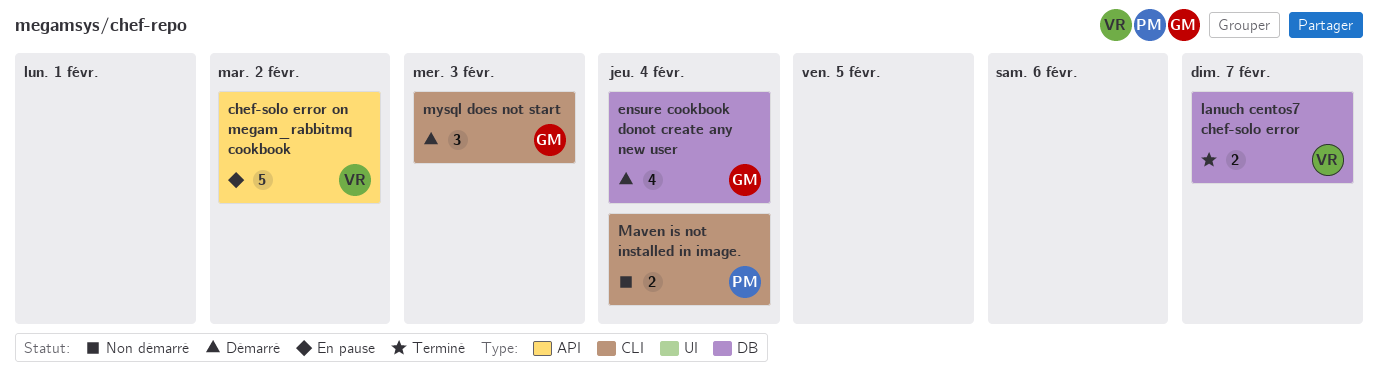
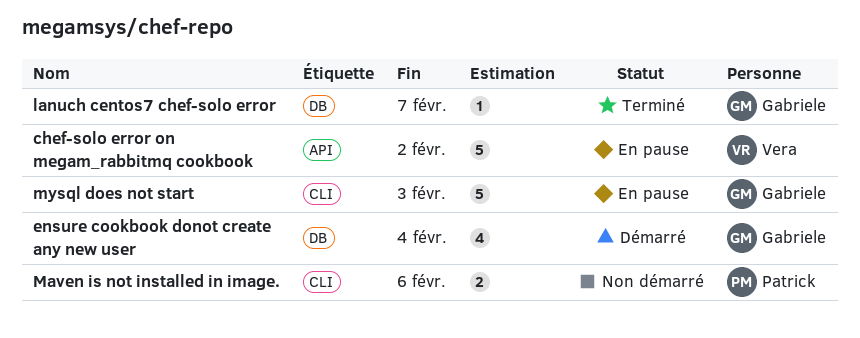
lanuch centos7 chef-solo error, owner: Vera -> Gabriele
lanuch centos7 chef-solo error, estimate: 2 -> 1
Maven is not installed in image., due: Feb 4 -> Feb 6
mysql does not start, status: Démarré -> En pause
mysql does not start, estimate: 3 -> 5

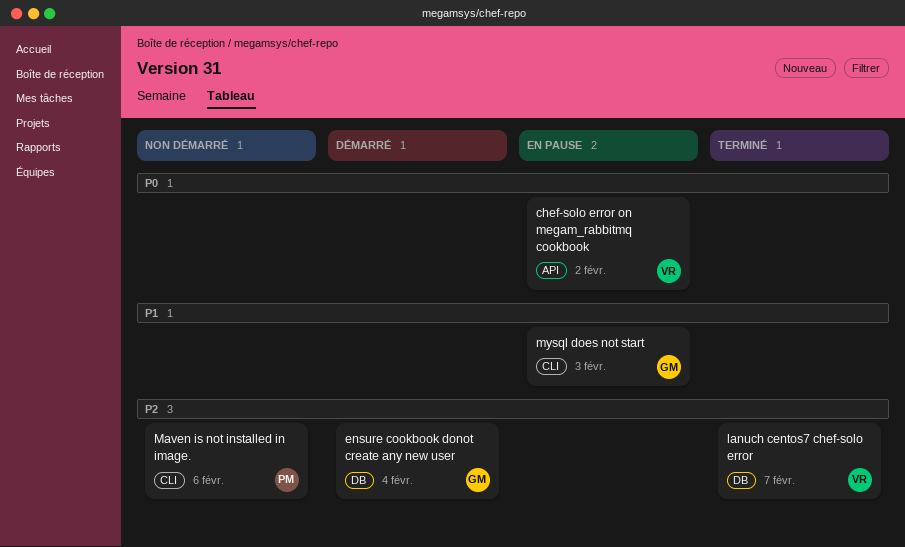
lanuch centos7 chef-solo error, owner: Gabriele -> Vera

